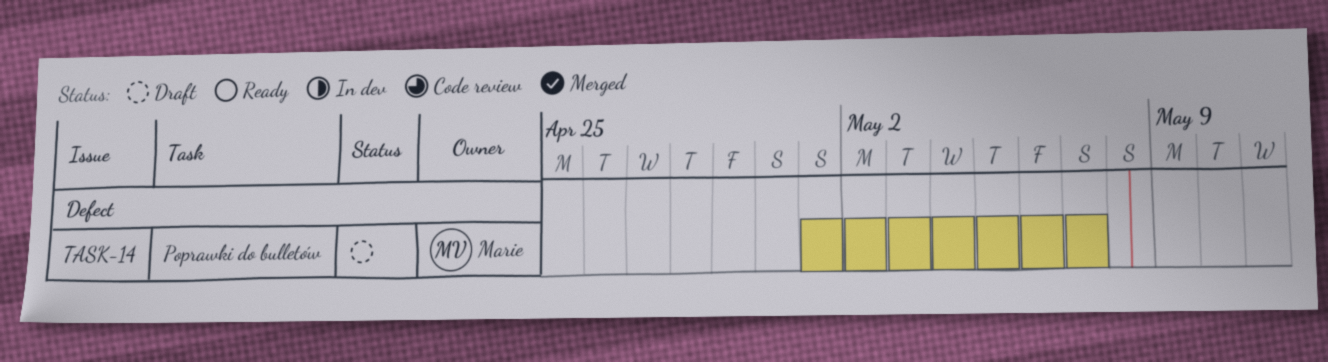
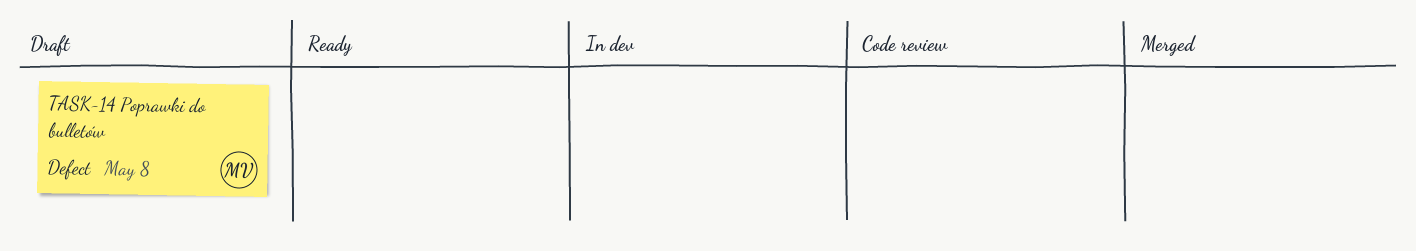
TASK-14, due: May 7 -> May 8

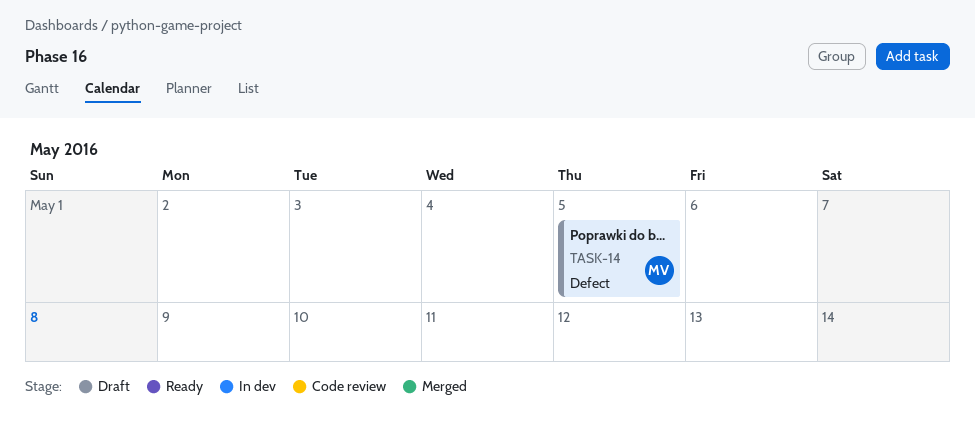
TASK-14, due: May 8 -> May 5

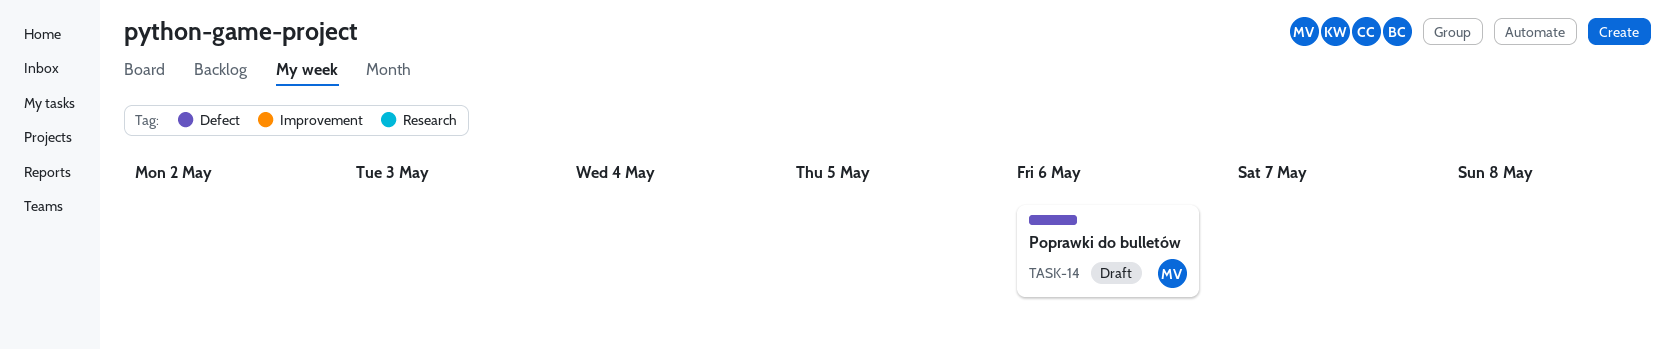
TASK-14, due: May 5 -> May 6

